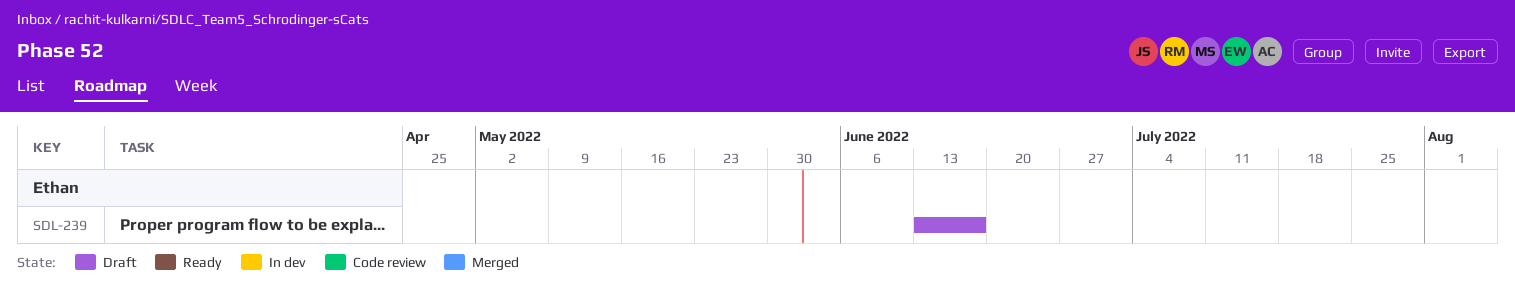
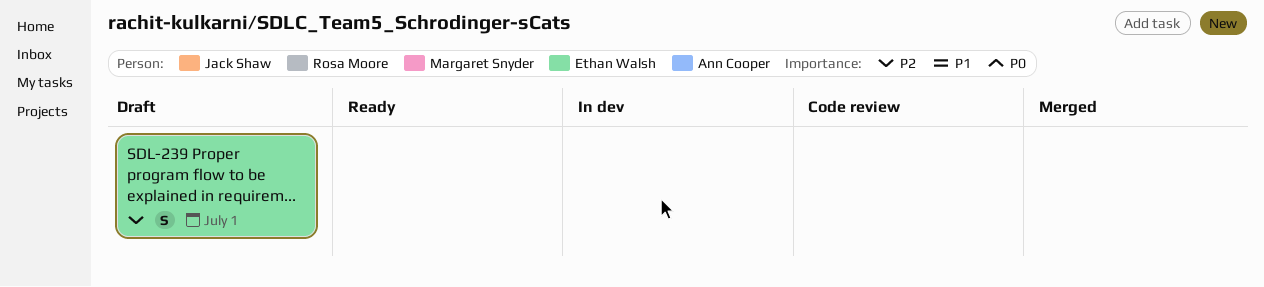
SDL-239, due: Jun 17 -> Jul 1

